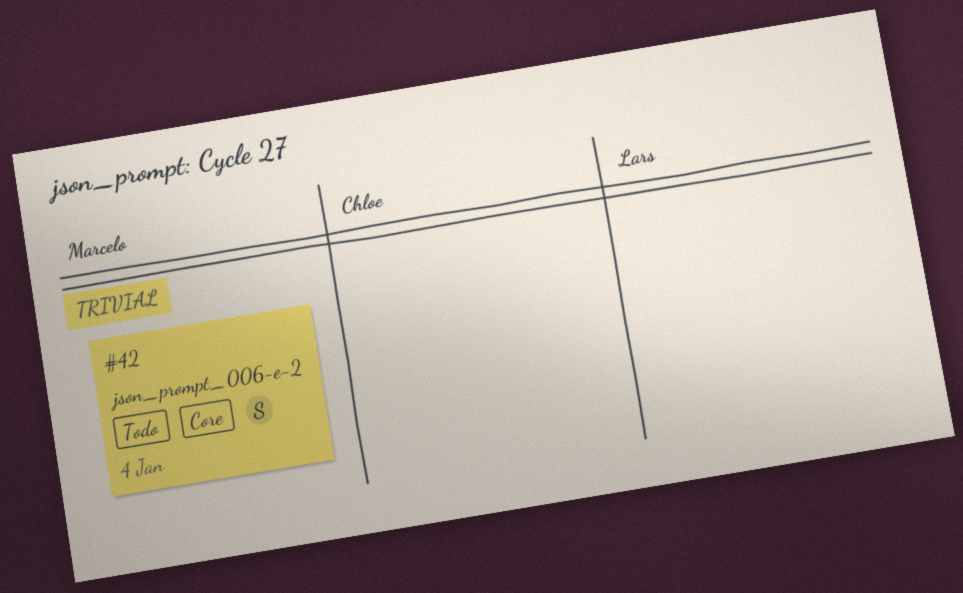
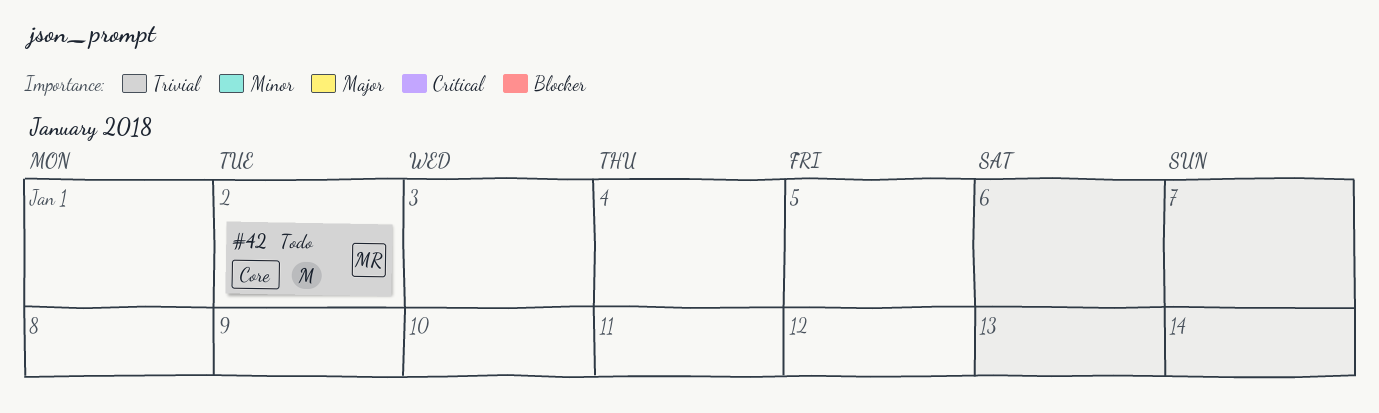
#42, estimate: S -> M
#42, due: Jan 4 -> Jan 2

